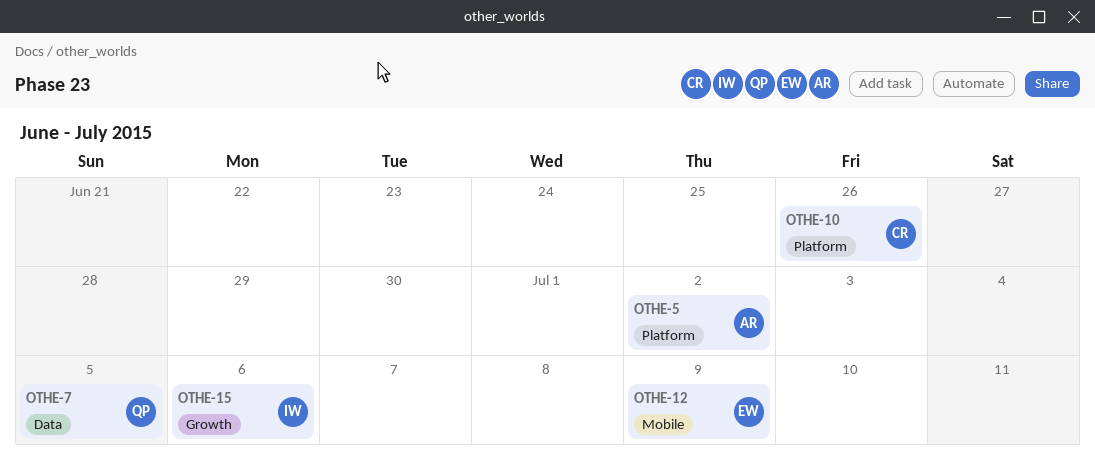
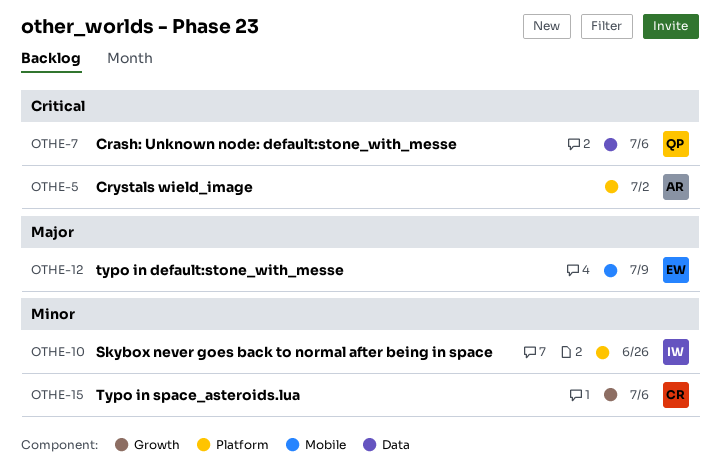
OTHE-7, due: Jul 5 -> Jul 6
OTHE-10, owner: CR -> IW
OTHE-15, owner: IW -> CR

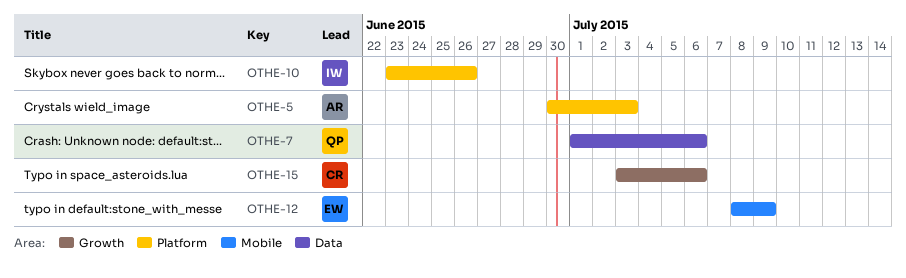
OTHE-5, due: Jul 2 -> Jul 3

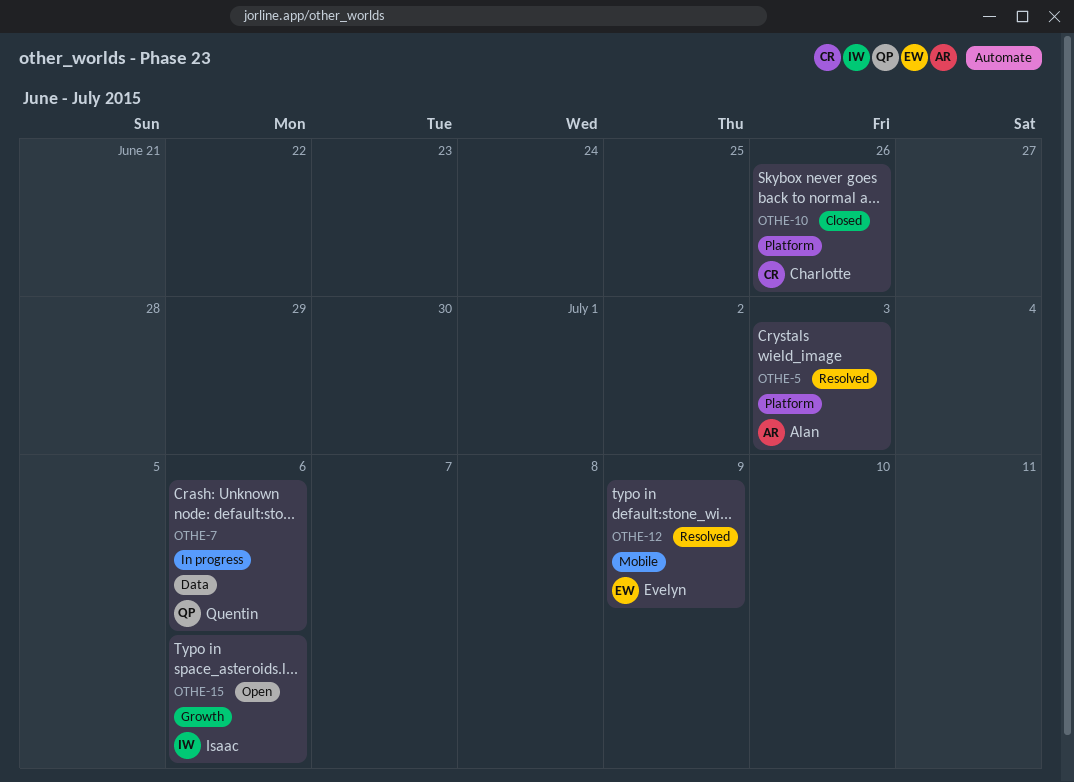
OTHE-10, owner: Isaac -> Charlotte
OTHE-15, owner: Charlotte -> Isaac

